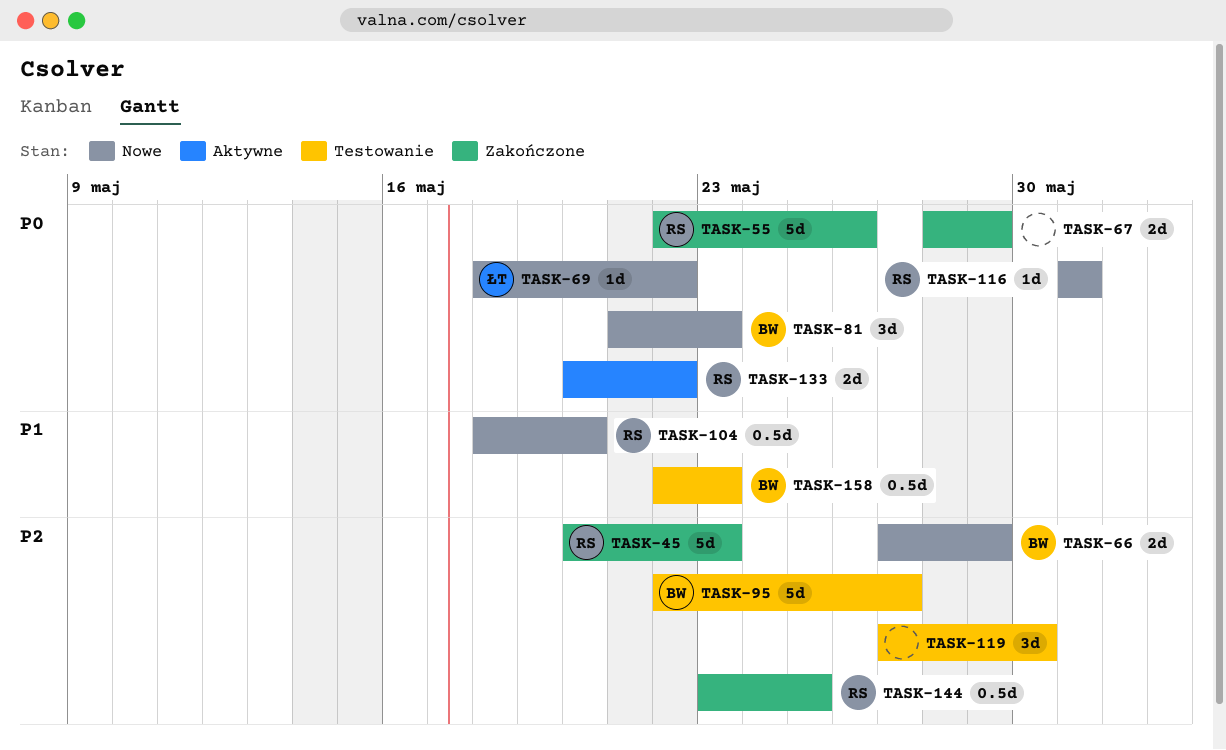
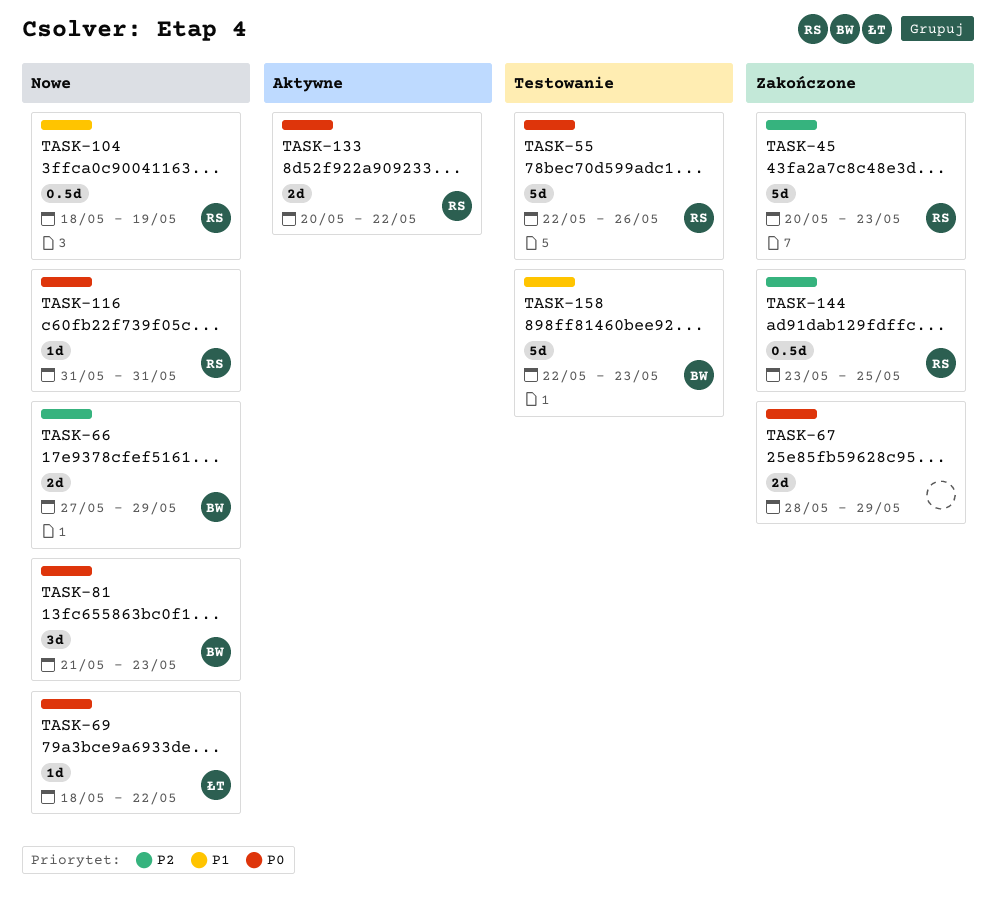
TASK-55, status: Zakończone -> Testowanie
TASK-95: present -> none
TASK-104, due: May 20 -> May 19
TASK-119: present -> none
TASK-158, estimate: 0.5d -> 5d

